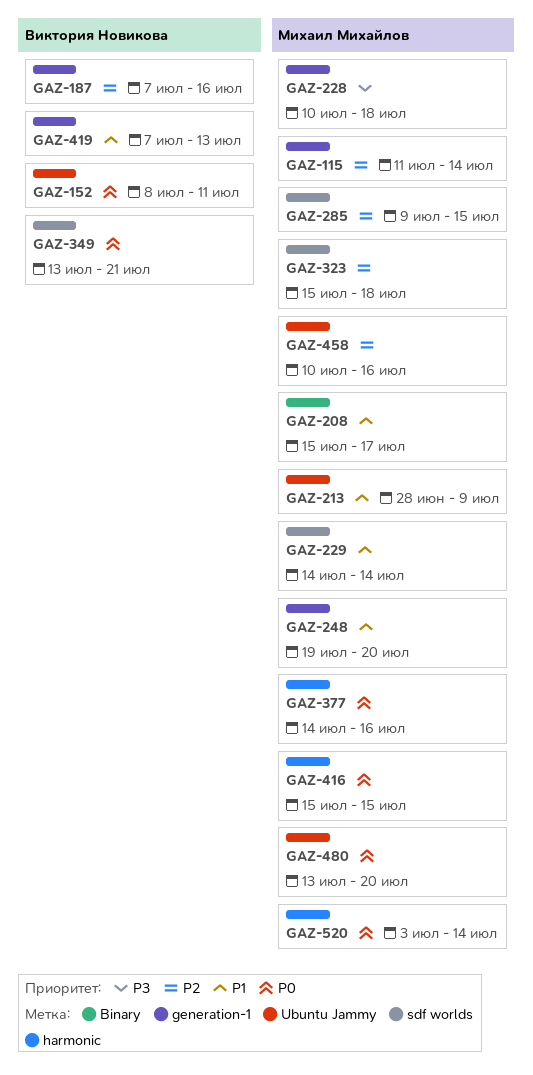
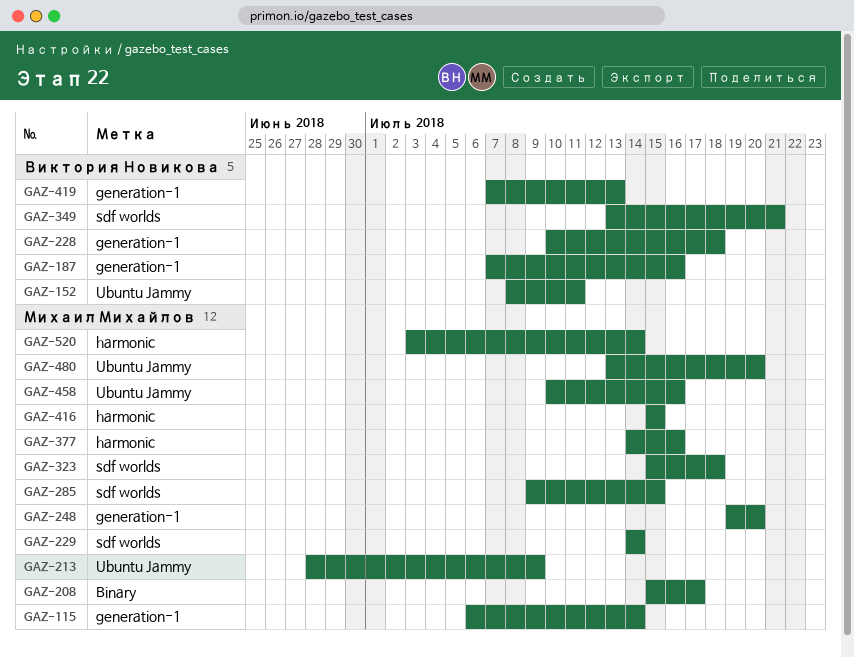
GAZ-115, start: Jul 11 -> Jul 6
GAZ-228, owner: Михаил Михайлов -> Виктория Новикова

